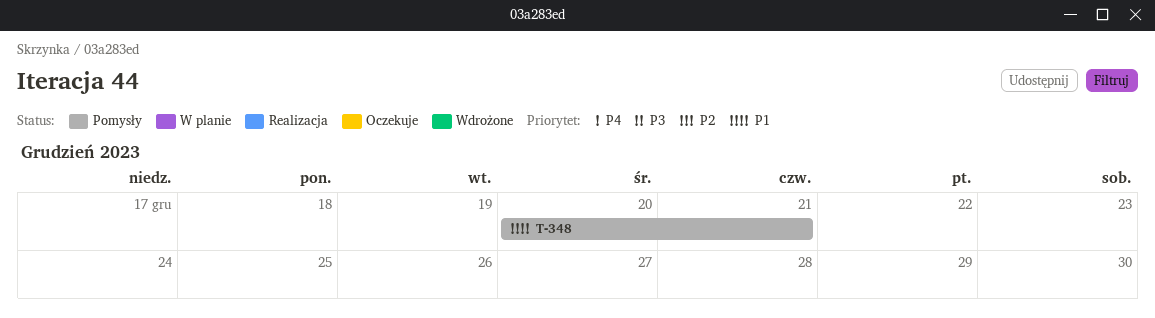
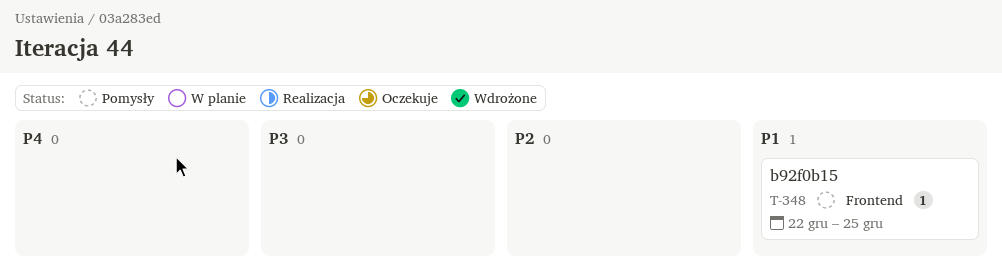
T-348, start: Dec 20 -> Dec 22
T-348, due: Dec 21 -> Dec 25

